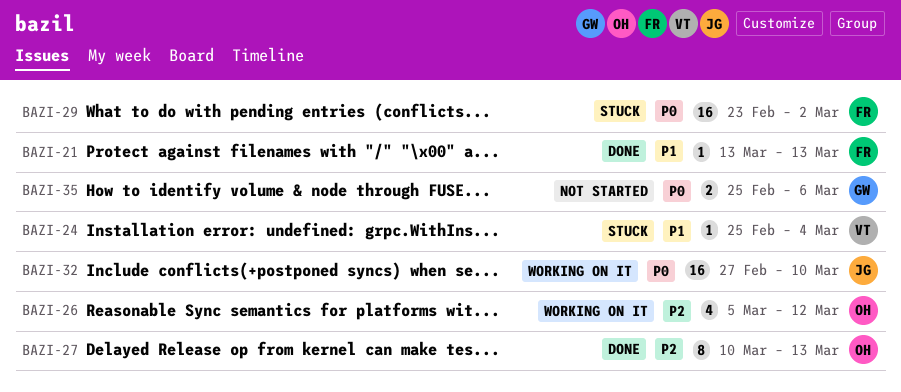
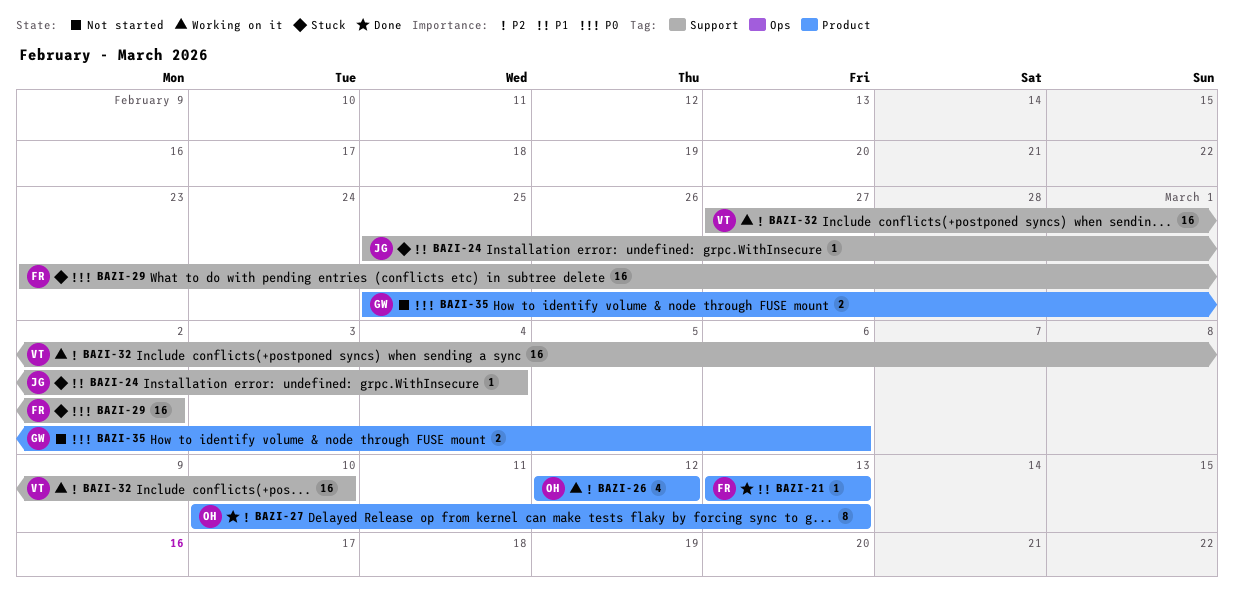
BAZI-24, owner: VT -> JG
BAZI-26, start: Mar 5 -> Mar 12
BAZI-32, owner: JG -> VT
BAZI-32, priority: P0 -> P2

